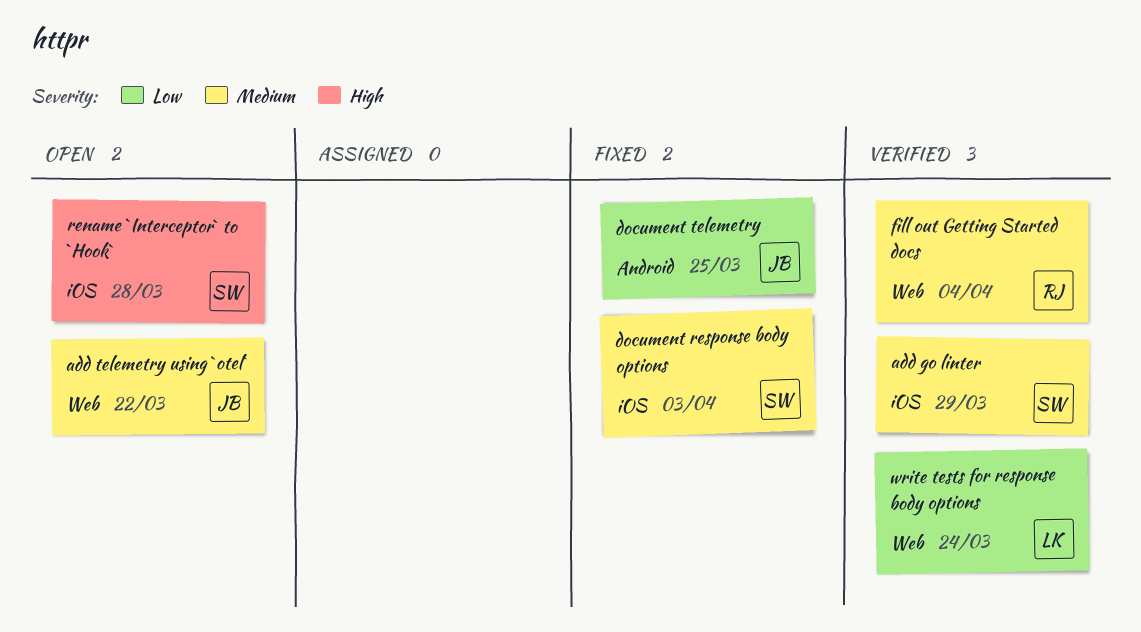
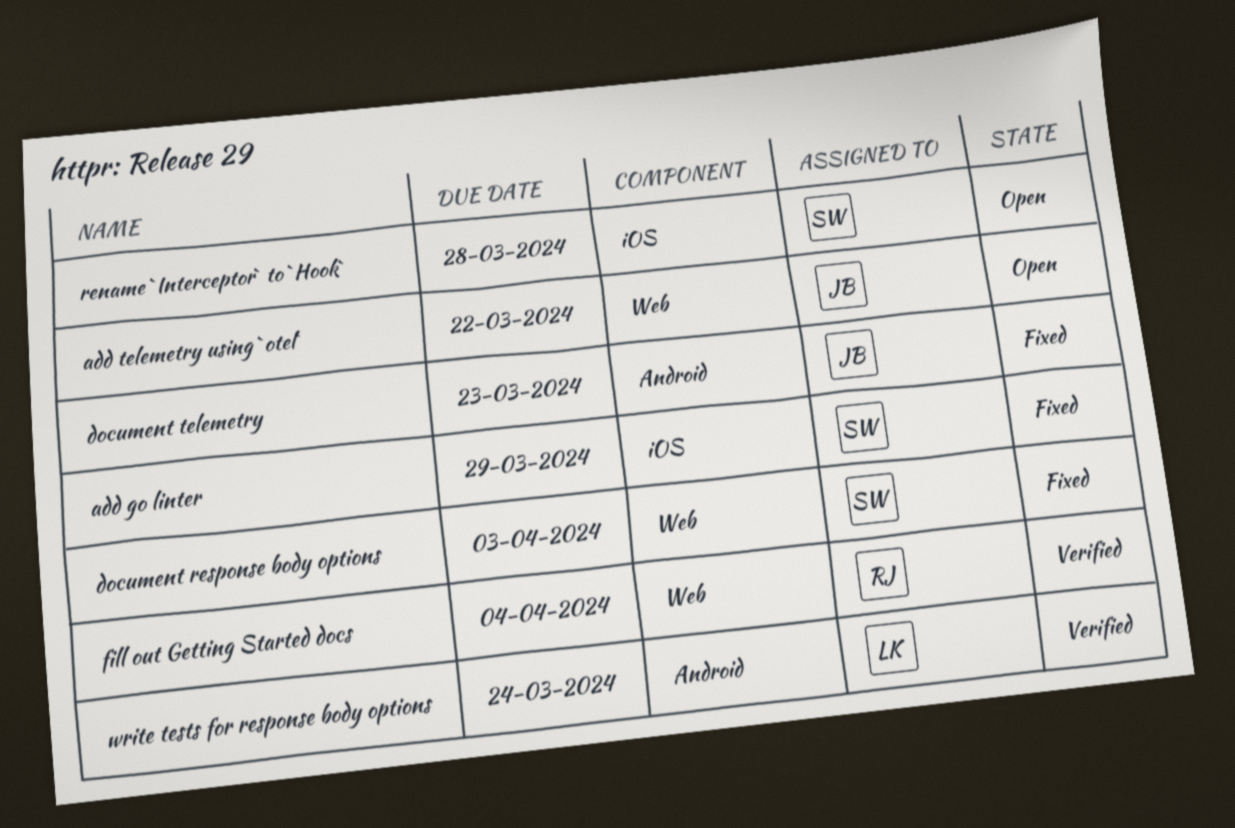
add go linter, status: Verified -> Fixed
document response body options, label: iOS -> Web
document telemetry, due: Mar 25 -> Mar 23
write tests for response body options, label: Web -> Android

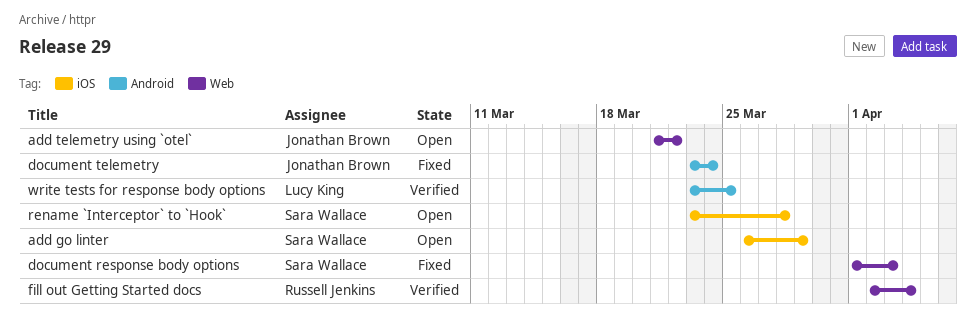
add go linter, status: Fixed -> Open
document telemetry, due: Mar 23 -> Mar 24
write tests for response body options, due: Mar 24 -> Mar 25

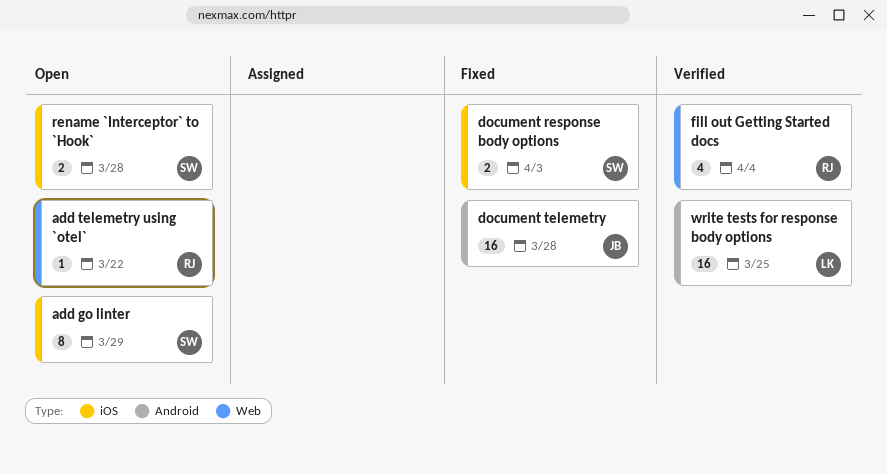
add telemetry using `otel`, owner: Jonathan Brown -> Russell Jenkins
document response body options, label: Web -> iOS
document telemetry, due: Mar 24 -> Mar 28

